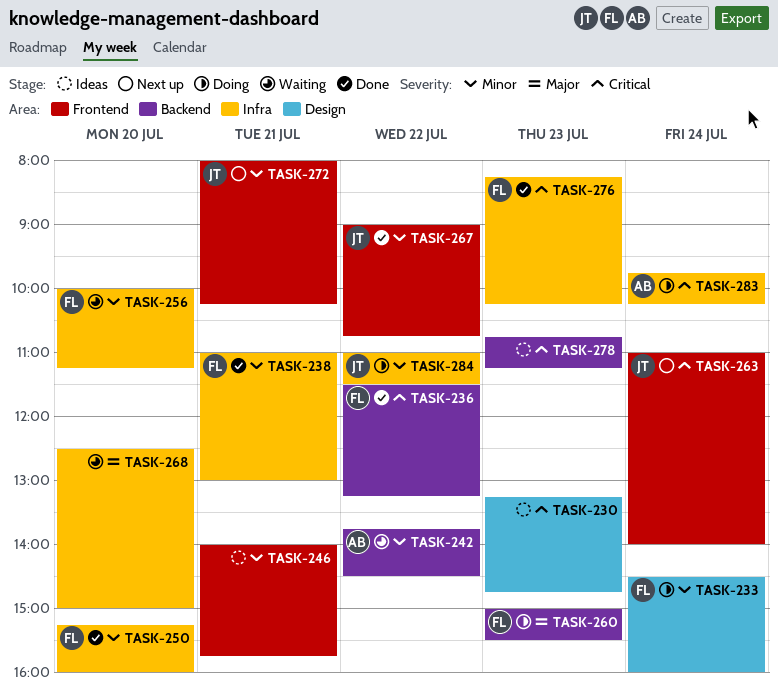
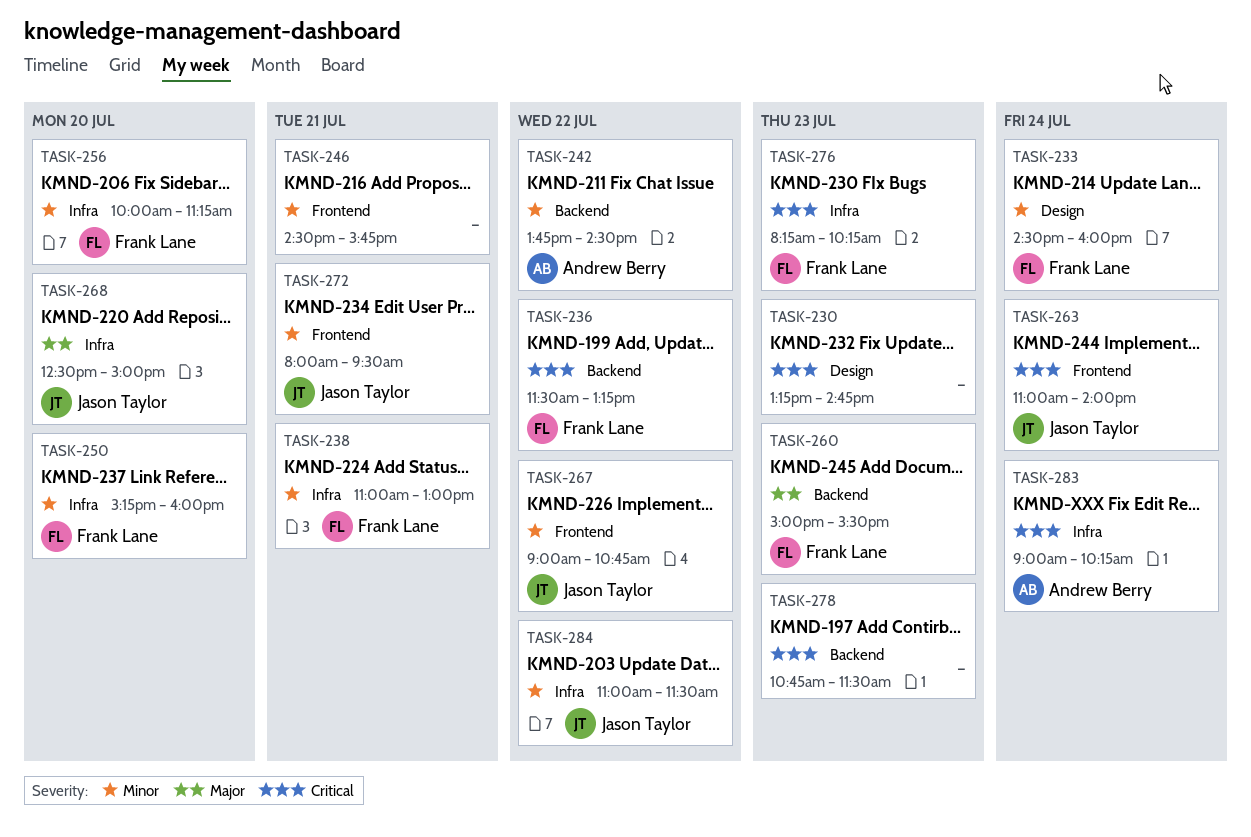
TASK-246, begins: 14:00 -> 14:30
TASK-268, owner: none -> Jason Taylor
TASK-272, ends: 10:15 -> 09:30
TASK-278, ends: 11:15 -> 11:30
TASK-283, begins: 09:45 -> 09:00

